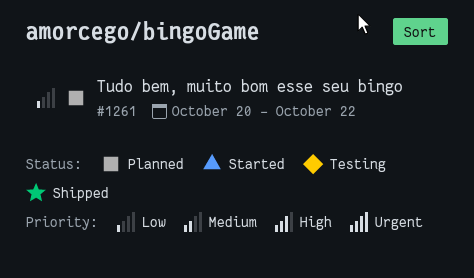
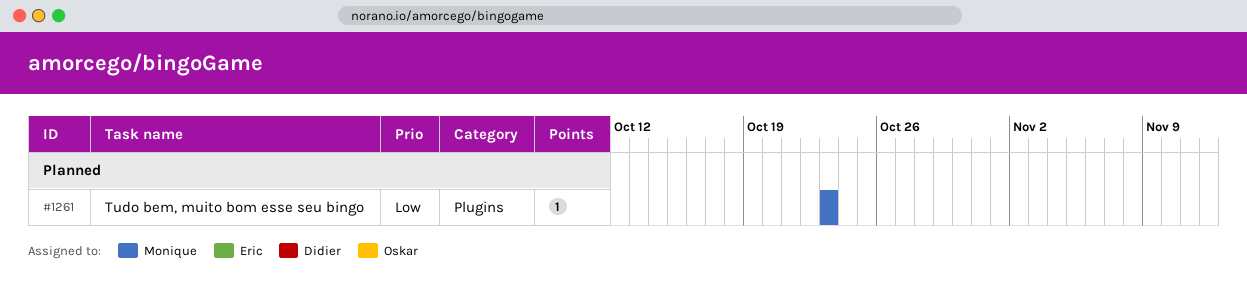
#1261, start: Oct 20 -> Oct 23
#1261, due: Oct 22 -> Oct 23

